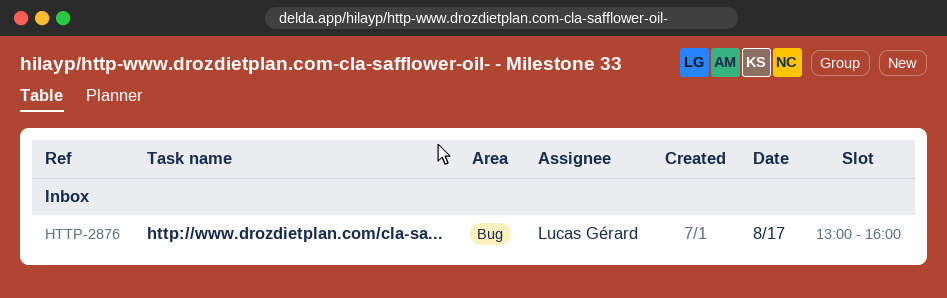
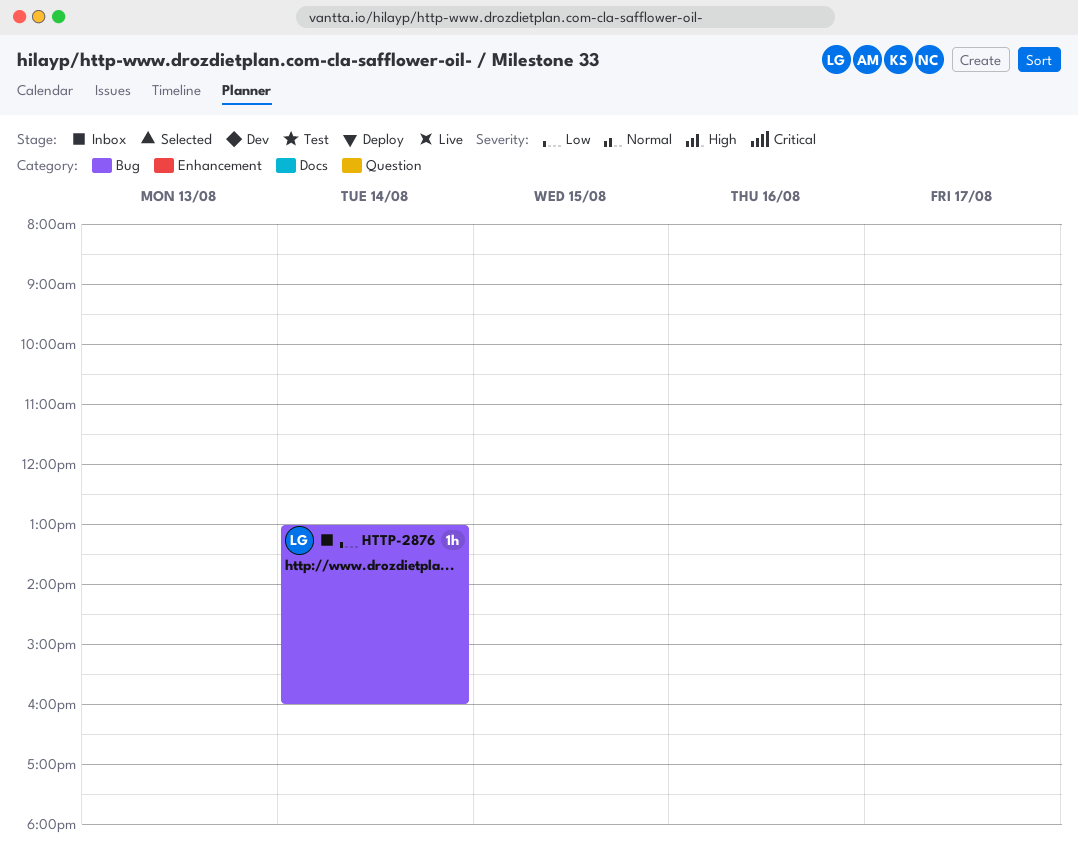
HTTP-2876, day: Aug 17 -> Aug 14

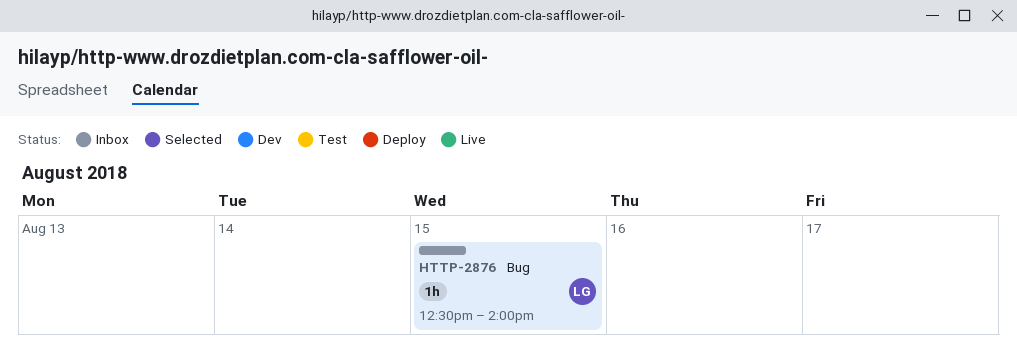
HTTP-2876, day: Aug 14 -> Aug 15
HTTP-2876, begins: 13:00 -> 12:30
HTTP-2876, ends: 16:00 -> 14:00

